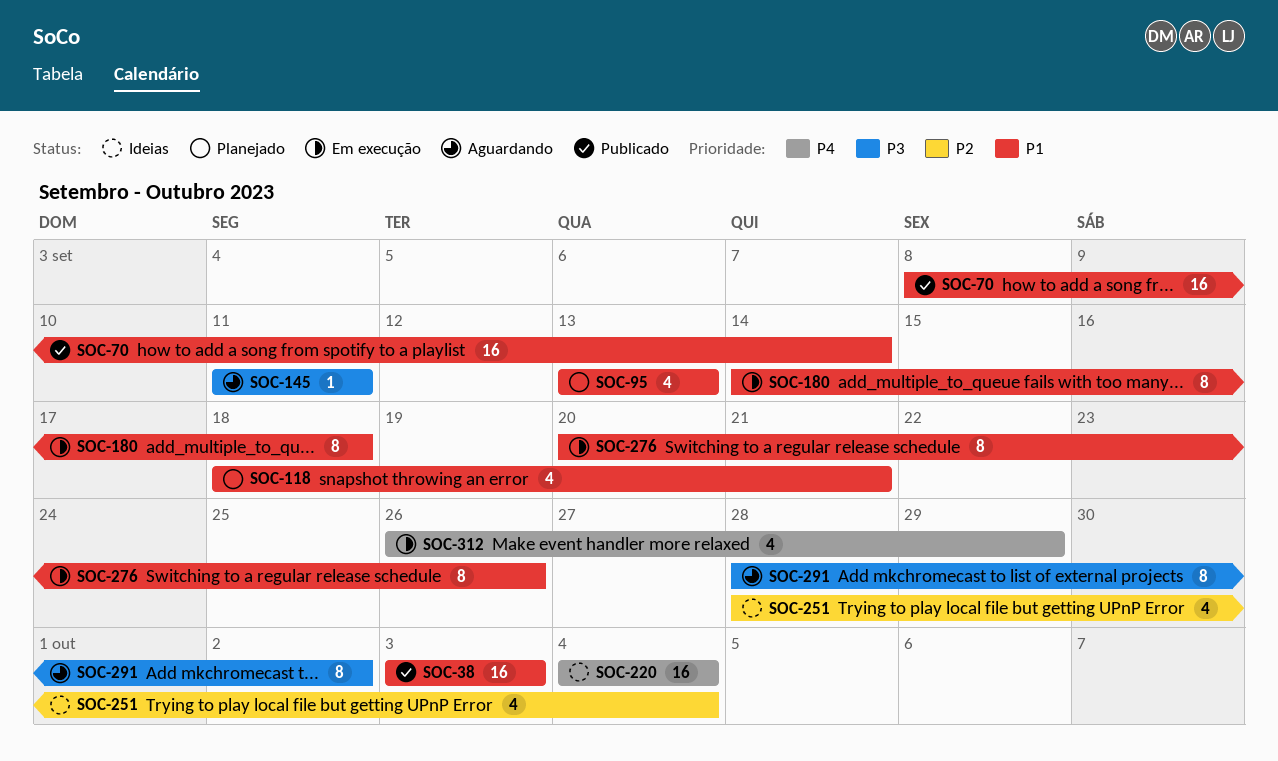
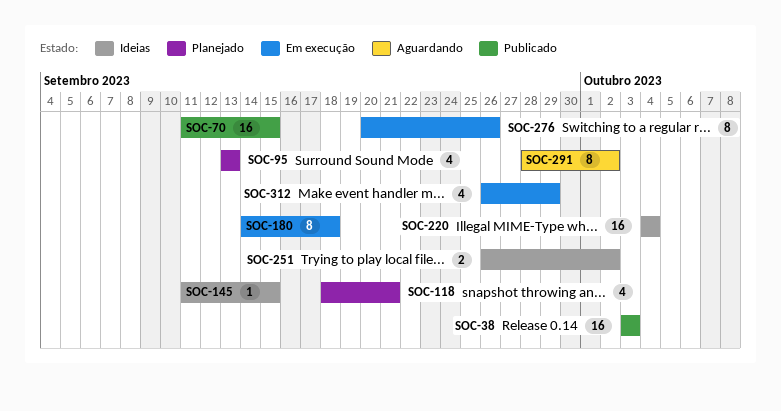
SOC-70, start: Sep 8 -> Sep 11
SOC-70, due: Sep 14 -> Sep 15
SOC-145, status: Aguardando -> Ideias
SOC-145, due: Sep 11 -> Sep 15
SOC-251, estimate: 4 -> 2
SOC-251, start: Sep 28 -> Sep 26
SOC-251, due: Oct 4 -> Oct 2

